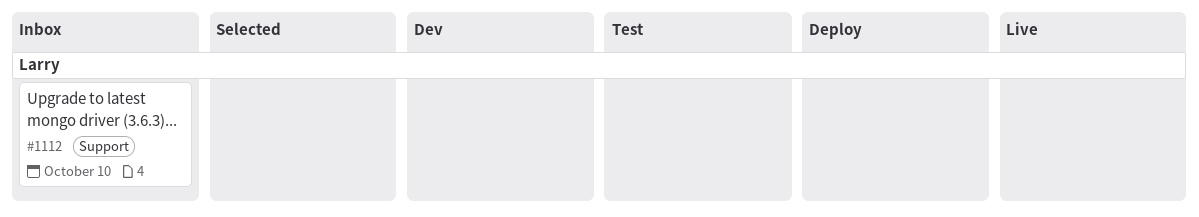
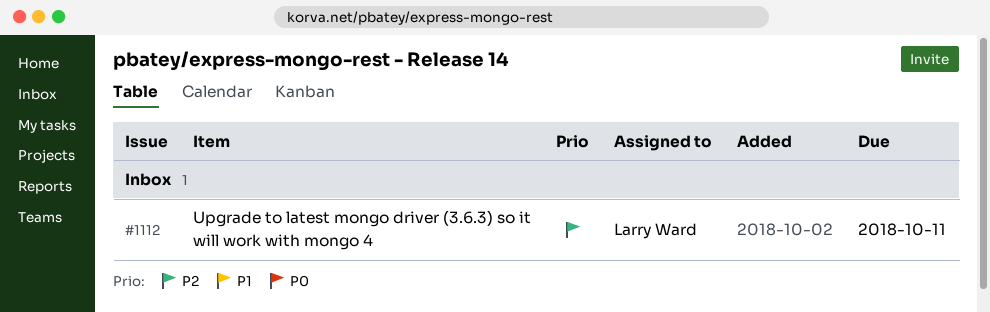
#1112, due: Oct 10 -> Oct 11

